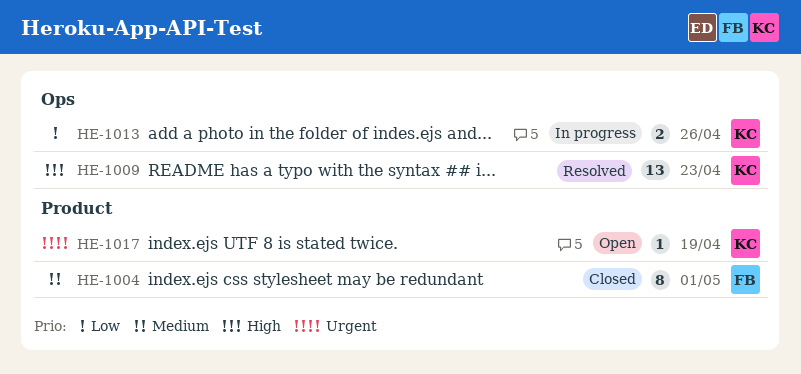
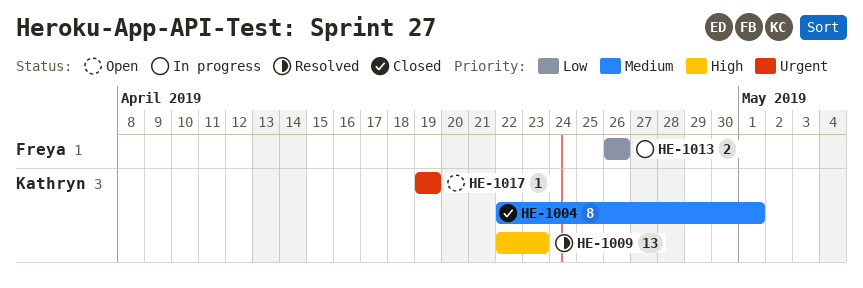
HE-1004, owner: Freya -> Kathryn
HE-1013, owner: Kathryn -> Freya

